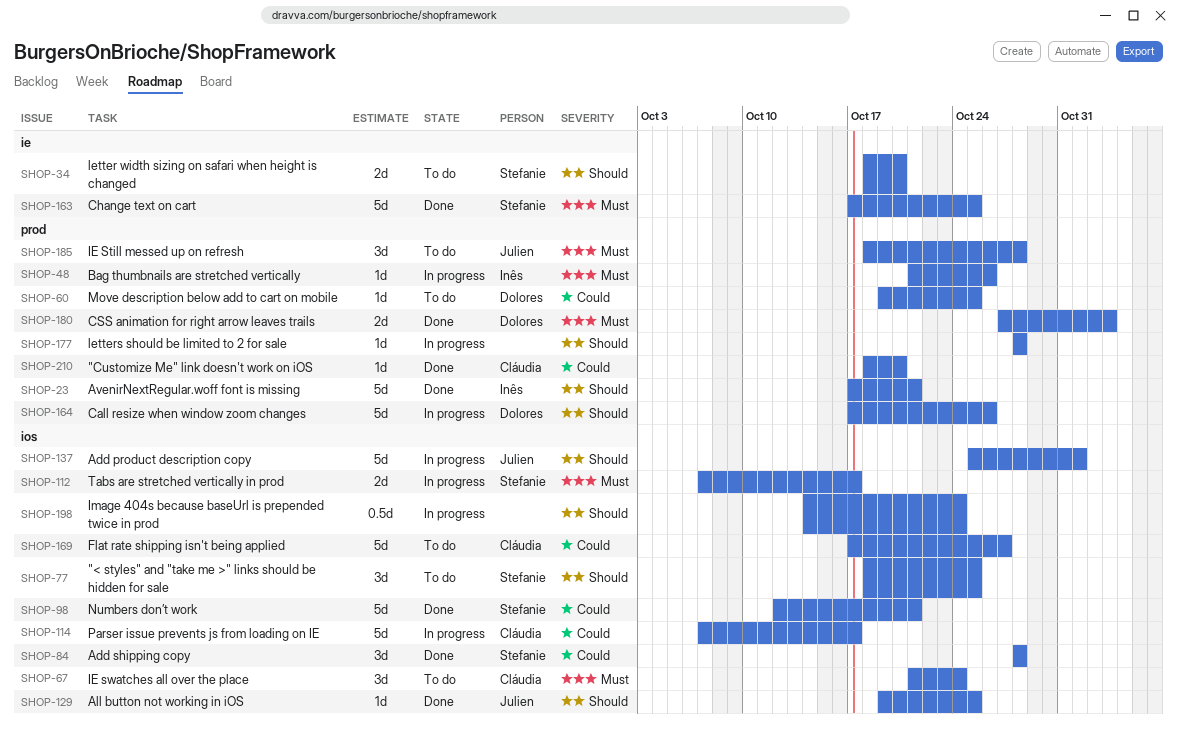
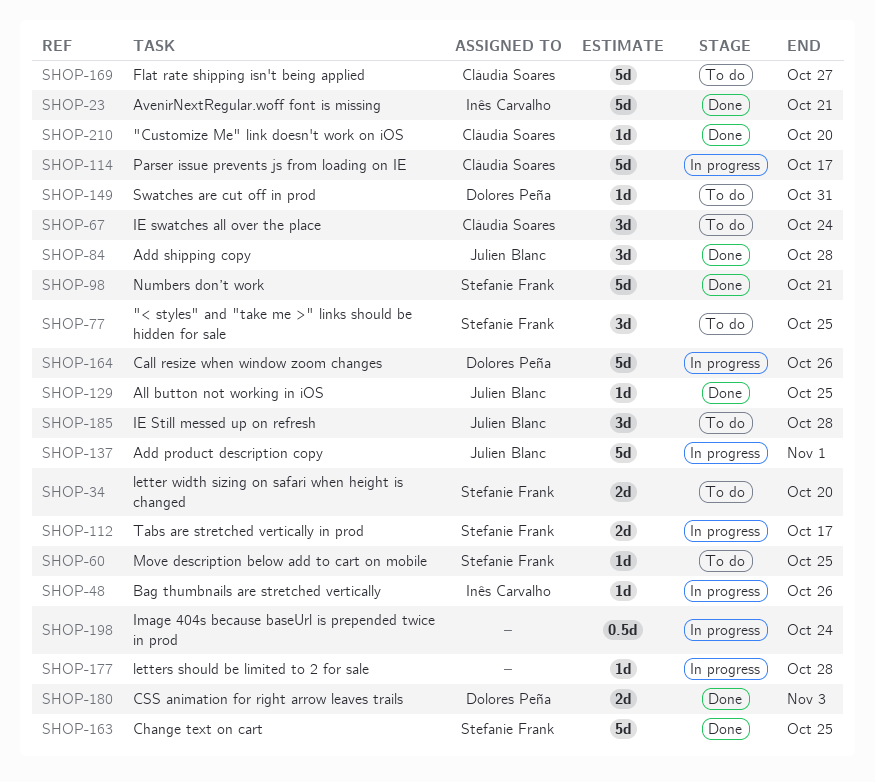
SHOP-60, owner: Dolores Peña -> Stefanie Frank
SHOP-84, owner: Stefanie Frank -> Julien Blanc
SHOP-149: none -> present

